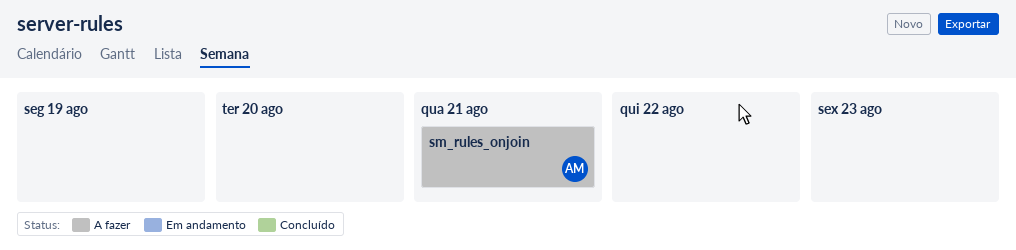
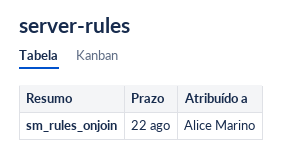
sm_rules_onjoin, due: Aug 21 -> Aug 22

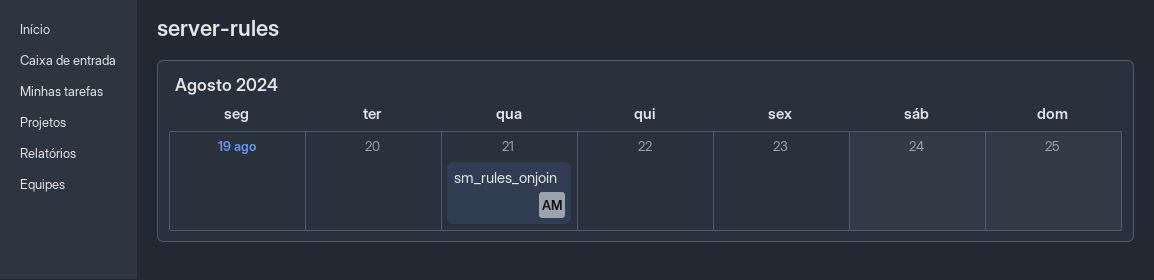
sm_rules_onjoin, due: Aug 22 -> Aug 21

